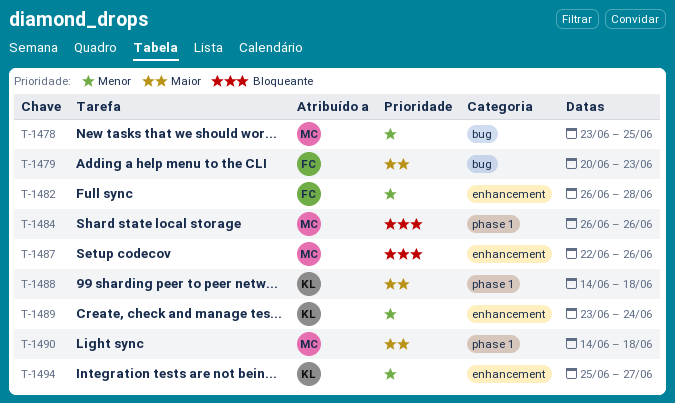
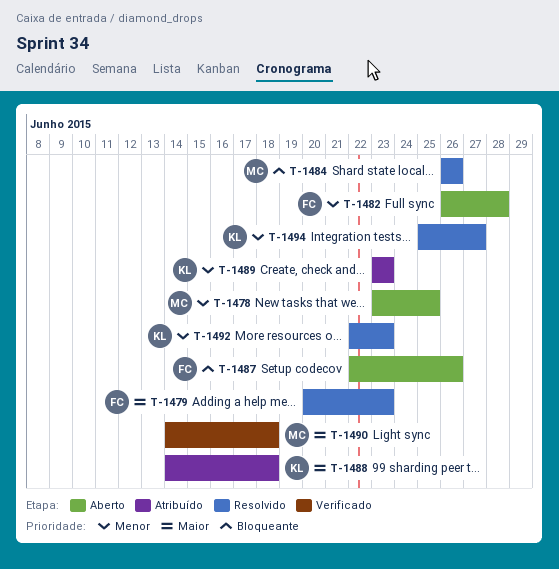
T-1487, owner: MC -> FC
T-1489, due: Jun 24 -> Jun 23
T-1492: none -> present

